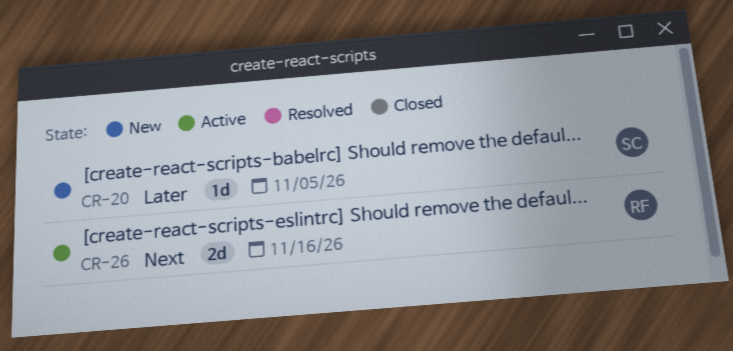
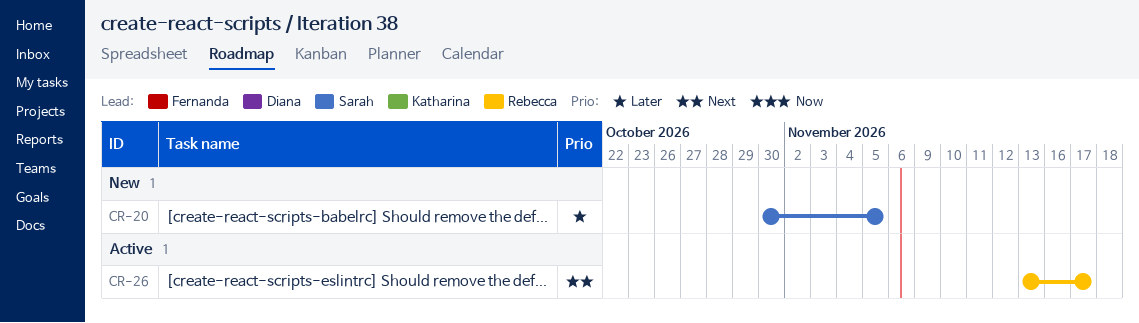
CR-26, due: Nov 16 -> Nov 17

